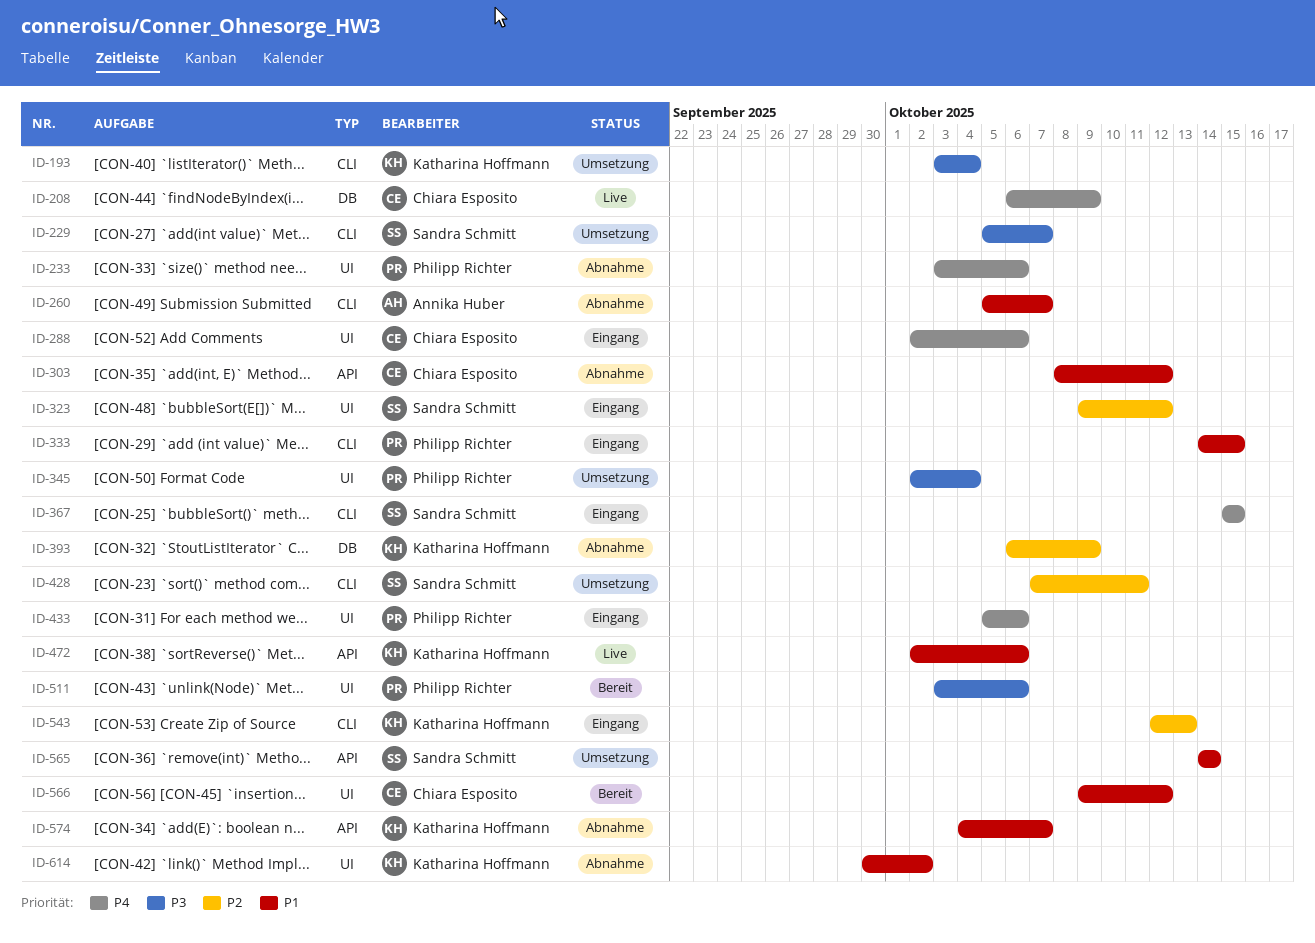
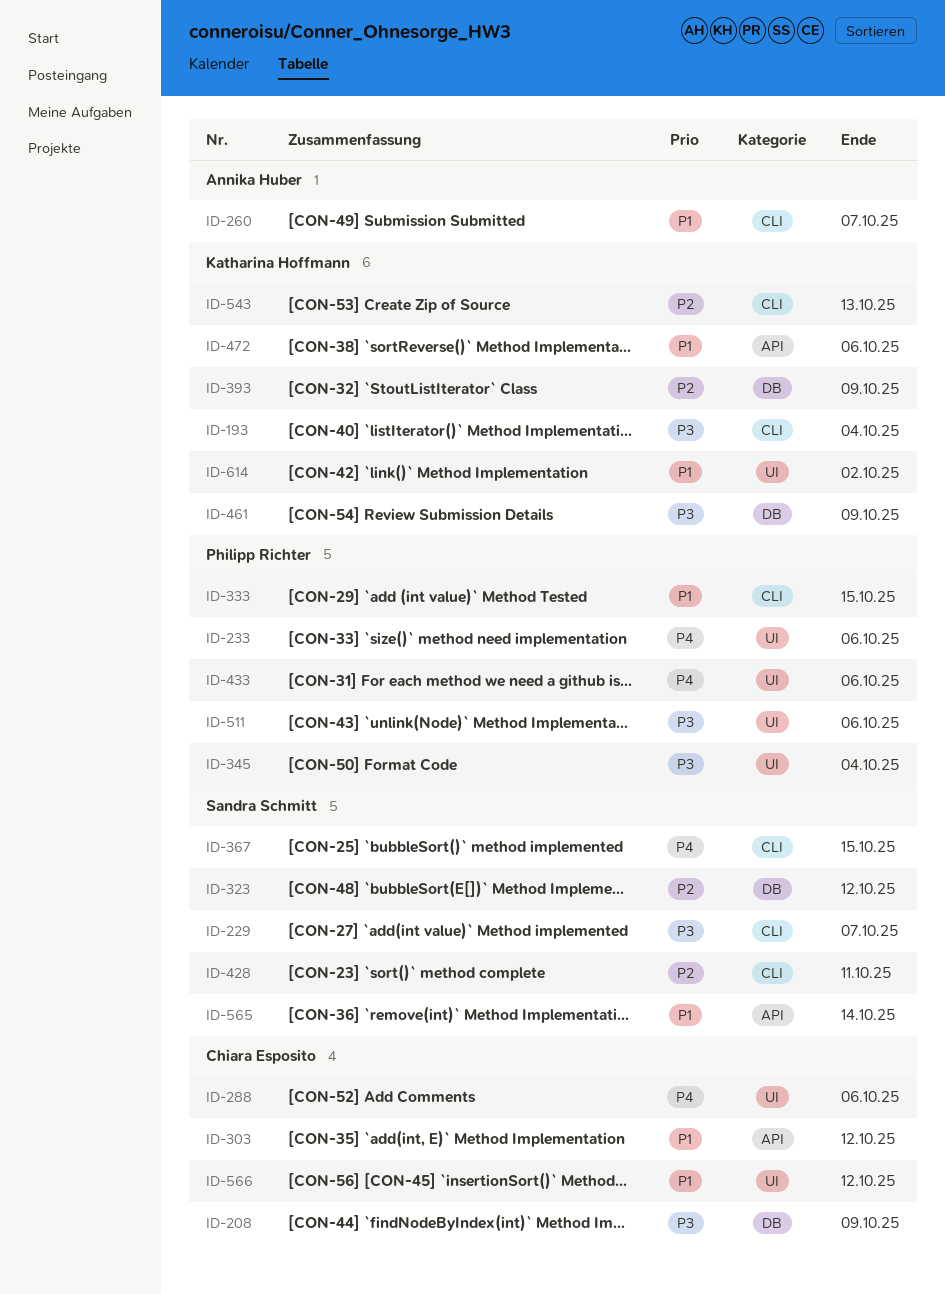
ID-208, priority: P4 -> P3
ID-323, label: UI -> DB
ID-461: none -> present
ID-574: present -> none

